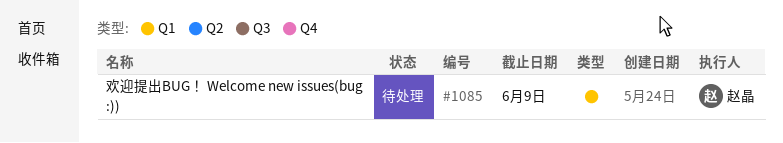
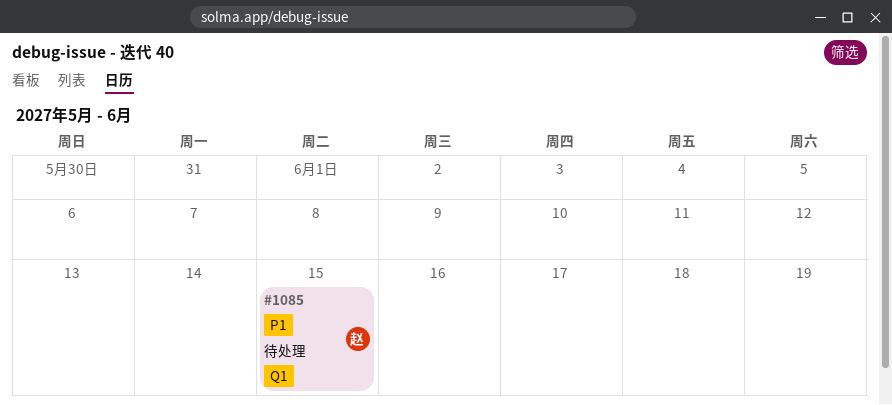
#1085, due: Jun 9 -> Jun 15

